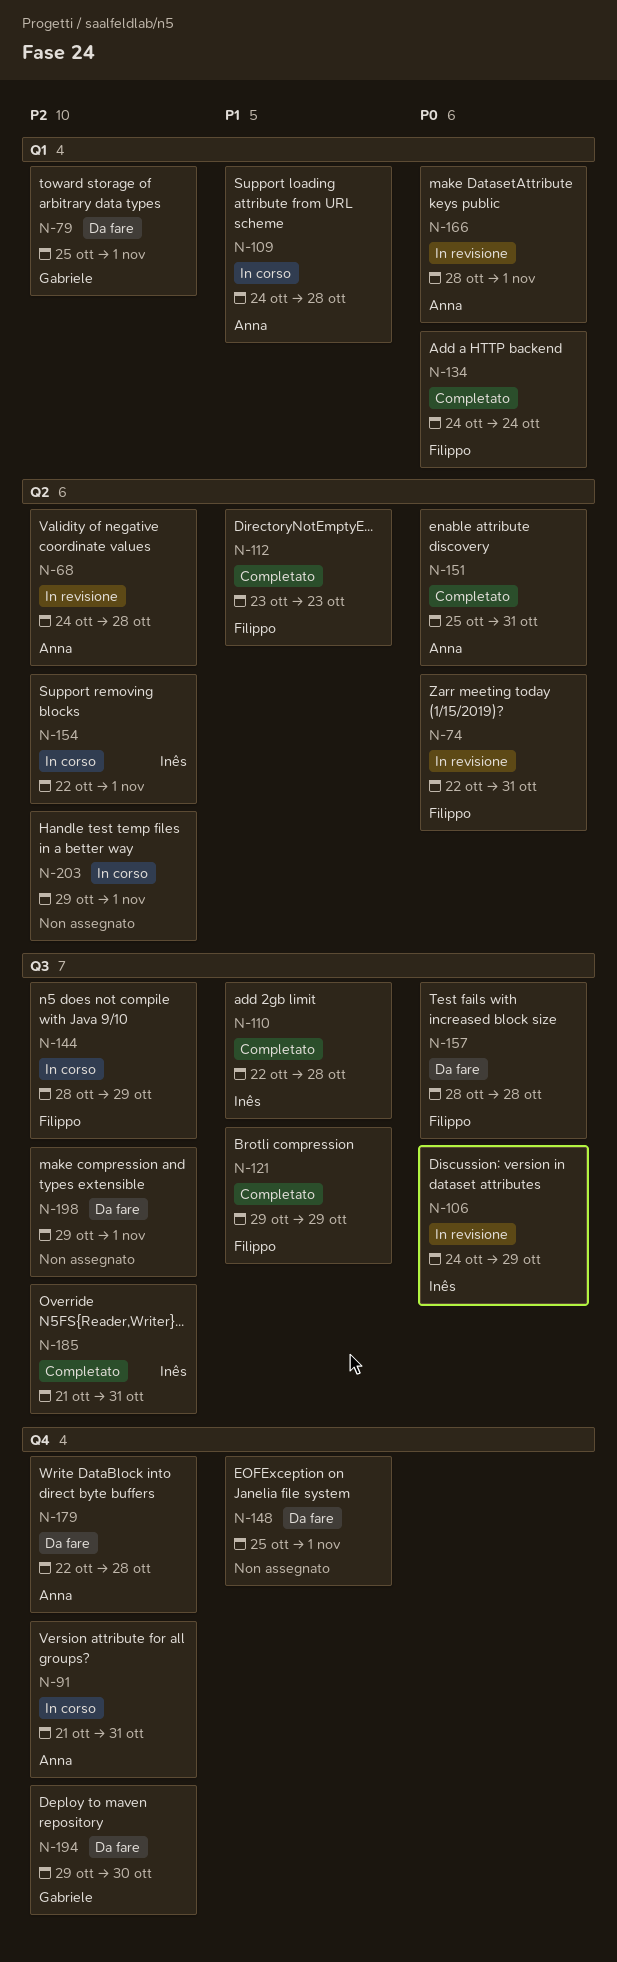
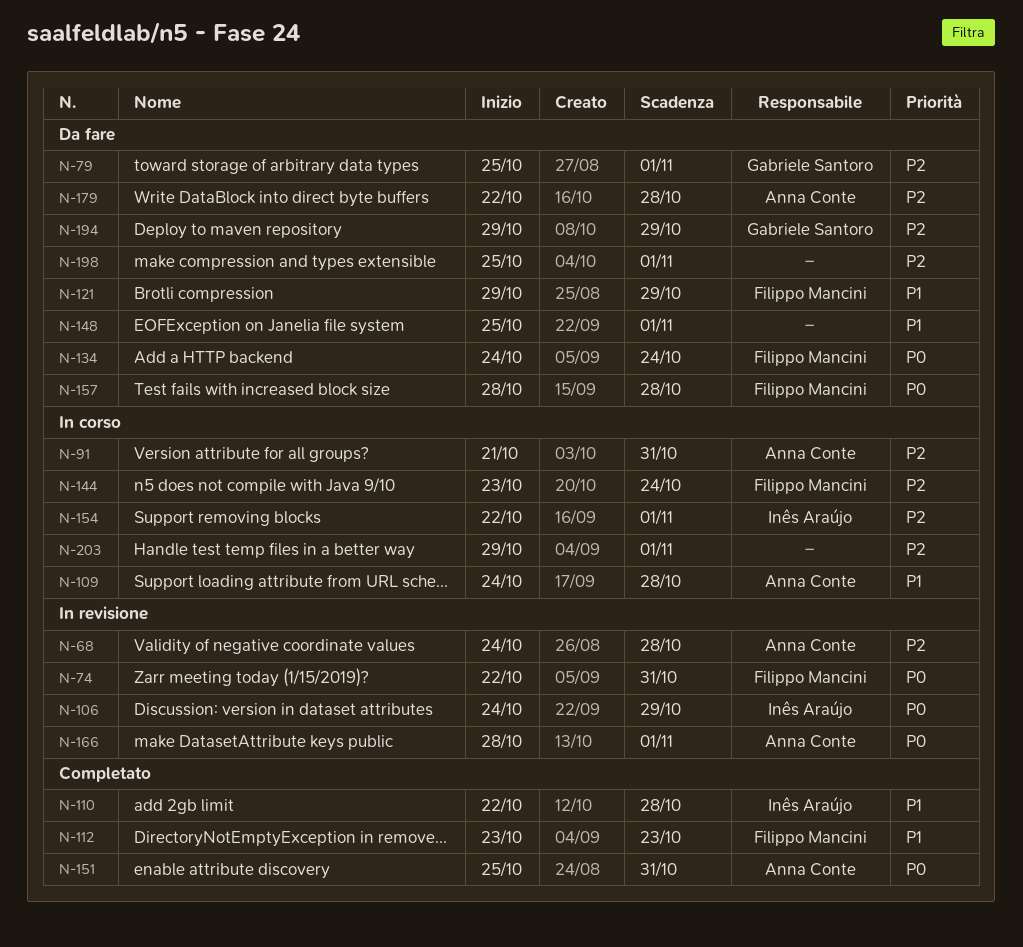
N-121, status: Completato -> Da fare
N-134, status: Completato -> Da fare
N-144, start: Oct 28 -> Oct 23
N-144, due: Oct 29 -> Oct 24
N-185: present -> none
N-194, due: Oct 30 -> Oct 29
N-198, start: Oct 29 -> Oct 25

